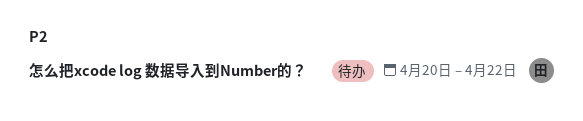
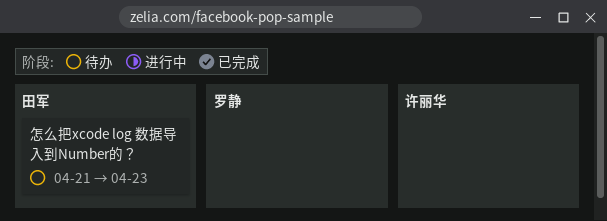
怎么把xcode log 数据导入到Number的？, start: Apr 20 -> Apr 21
怎么把xcode log 数据导入到Number的？, due: Apr 22 -> Apr 23

